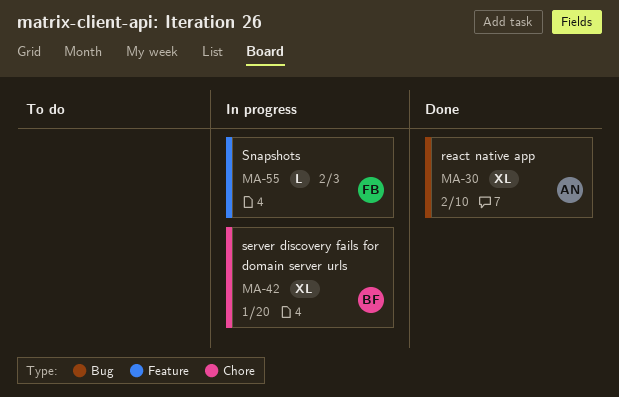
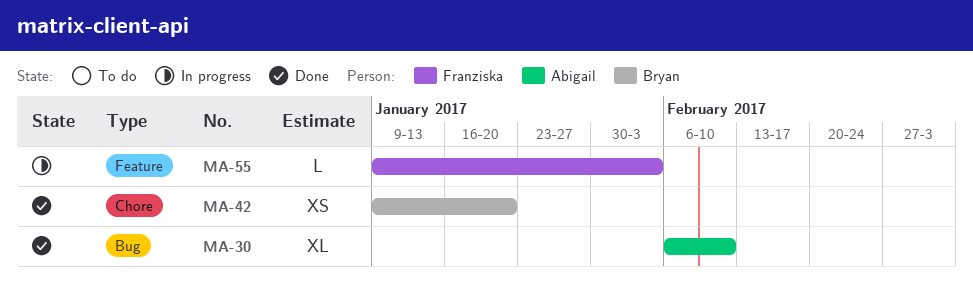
MA-42, status: In progress -> Done
MA-42, estimate: XL -> XS

